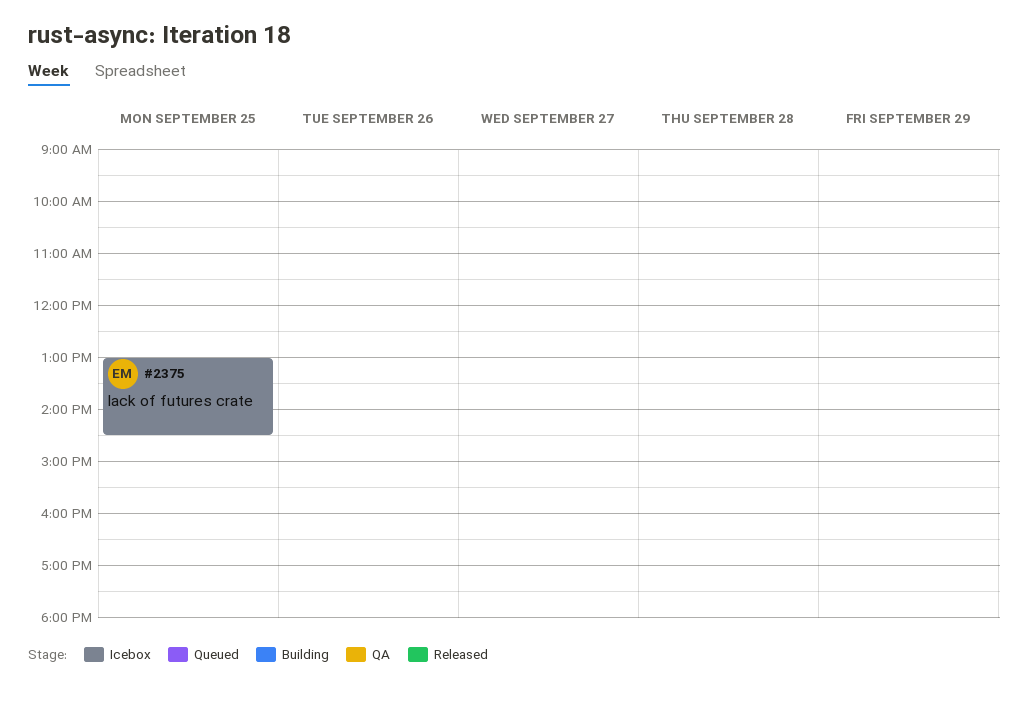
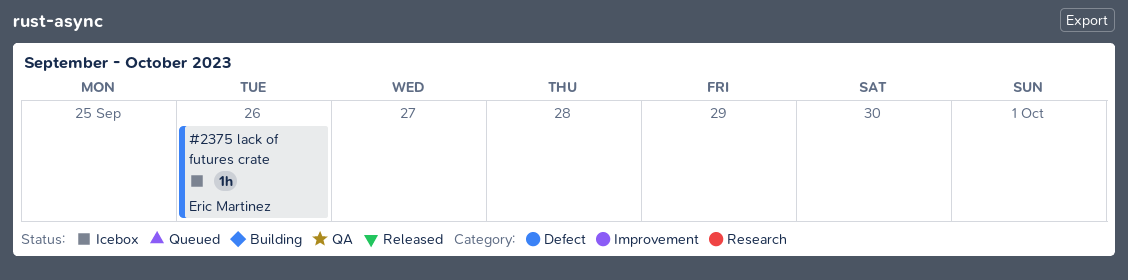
#2375, day: Sep 25 -> Sep 26

